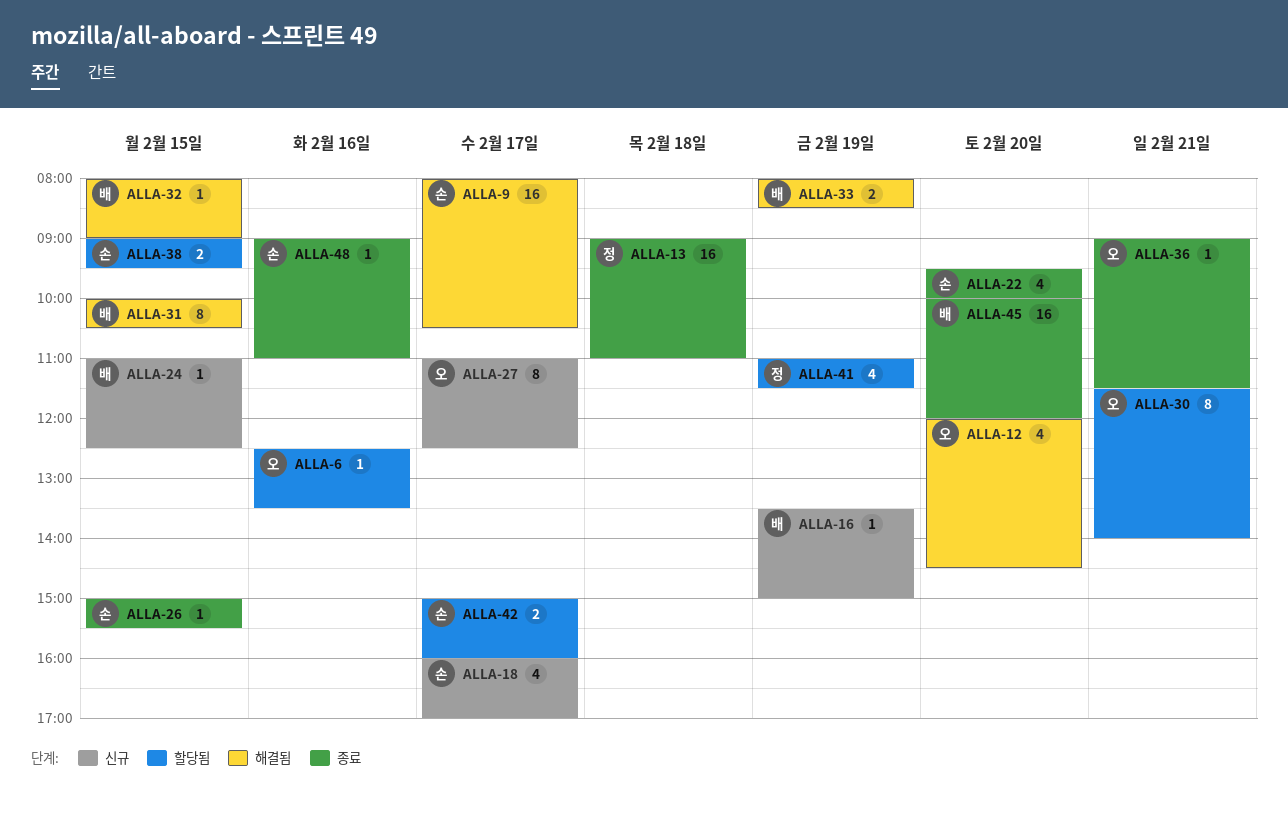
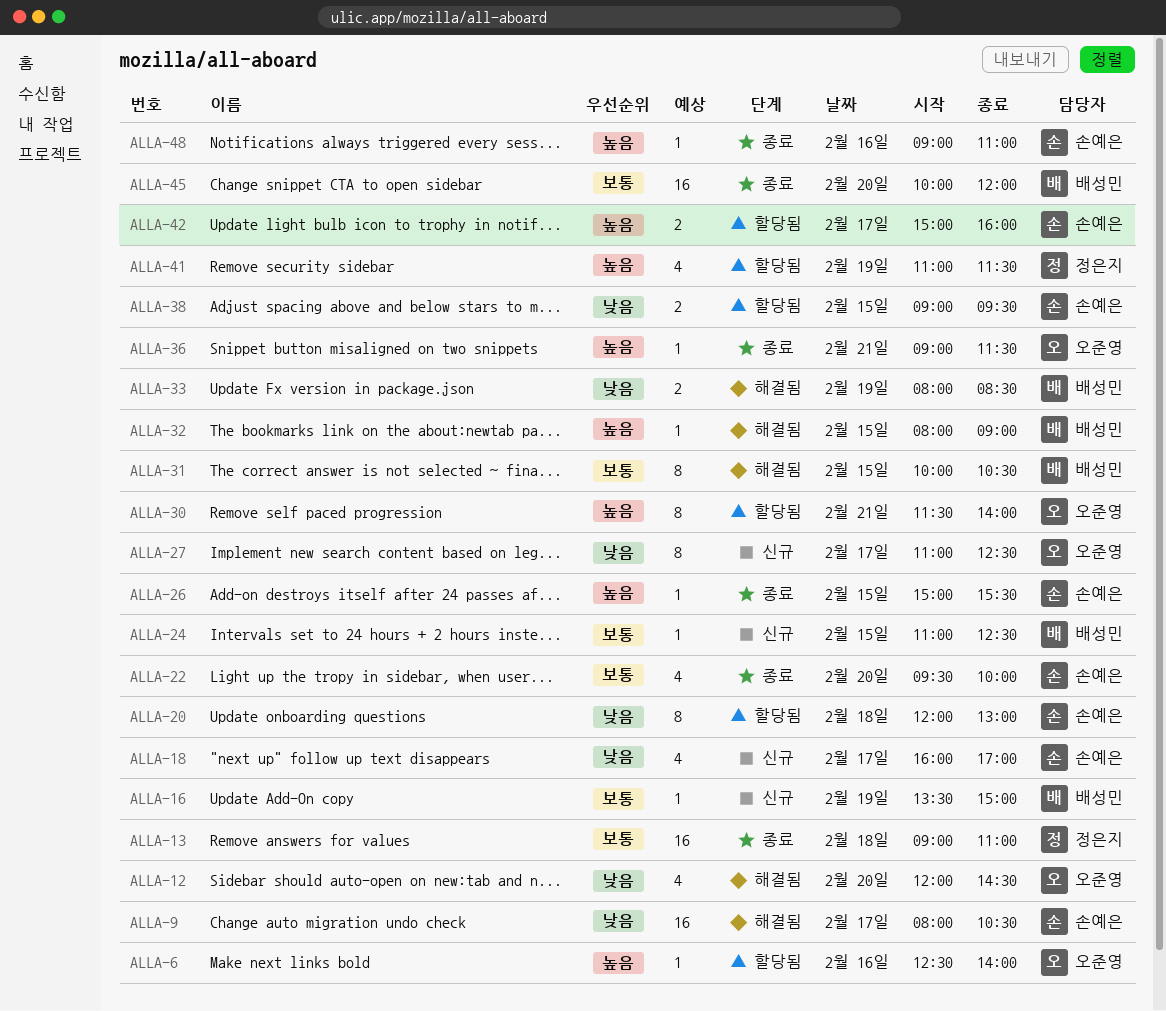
ALLA-6, ends: 13:30 -> 14:00
ALLA-20: none -> present

